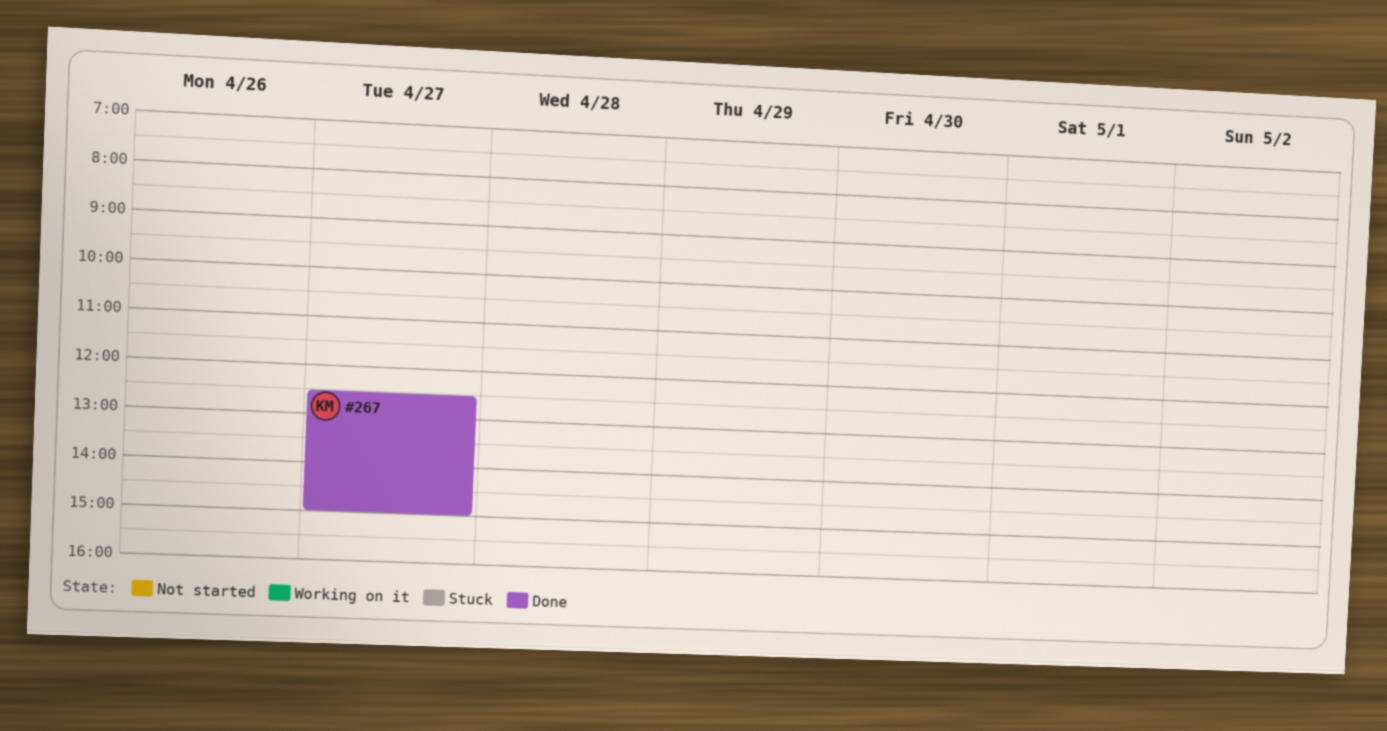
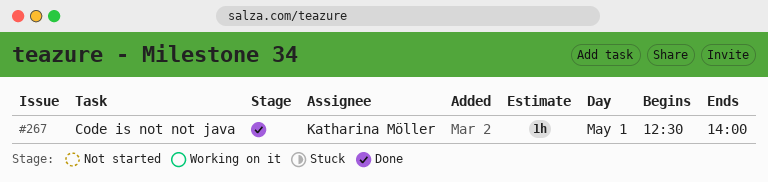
#267, day: Apr 27 -> May 1
#267, ends: 15:00 -> 14:00

